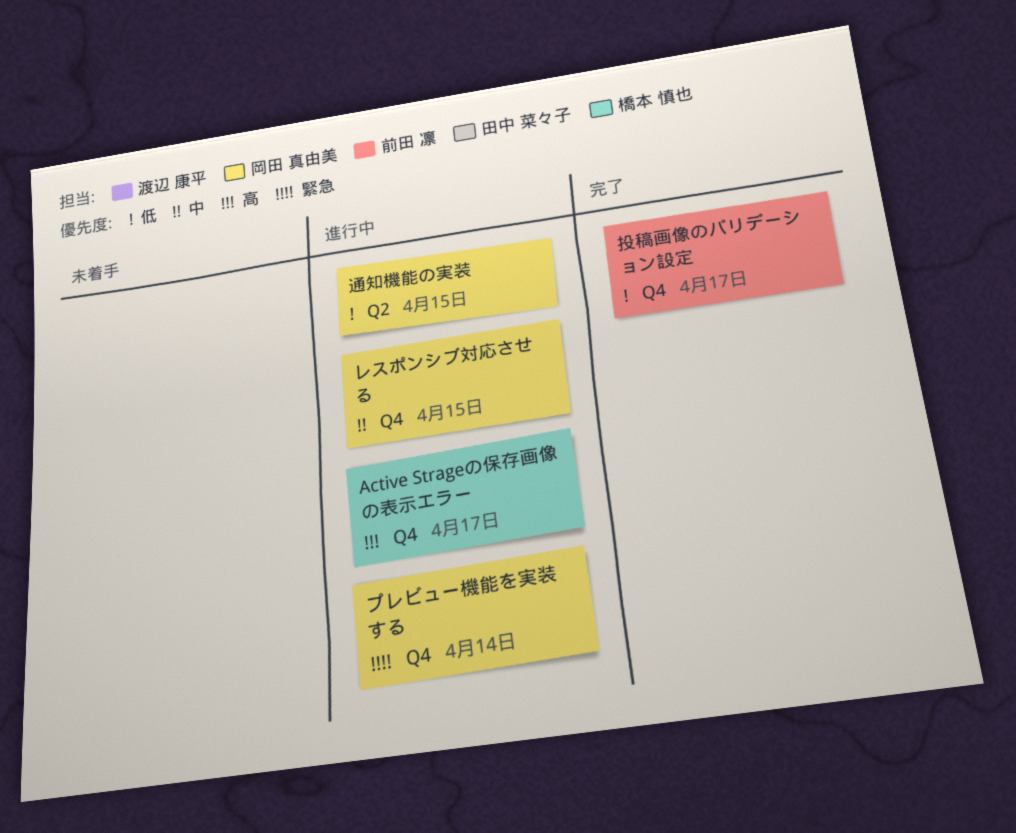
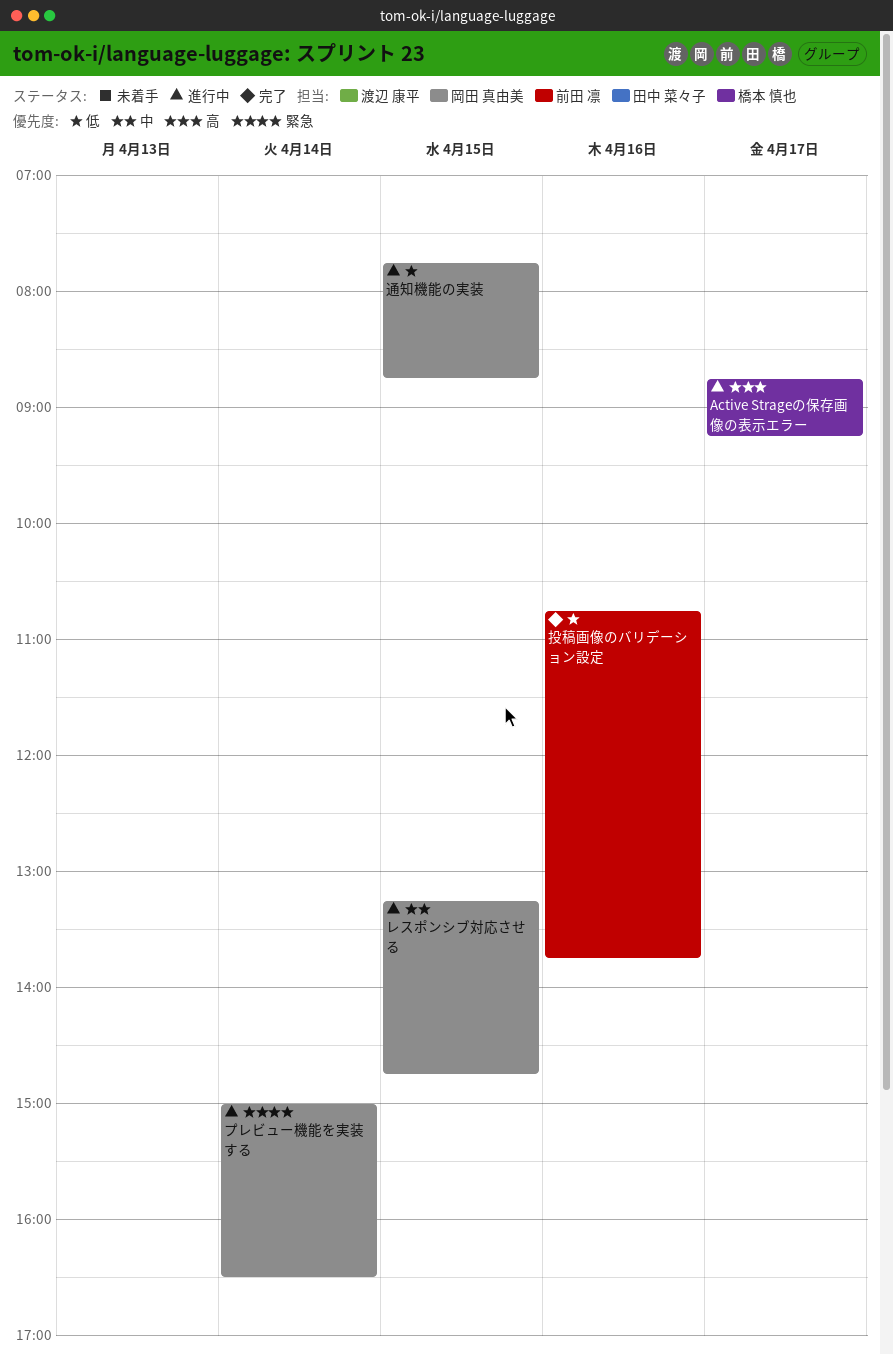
投稿画像のバリデーション設定, day: Apr 17 -> Apr 16

